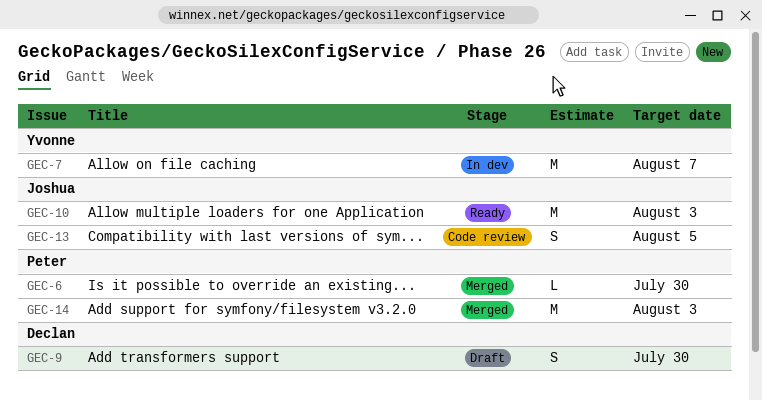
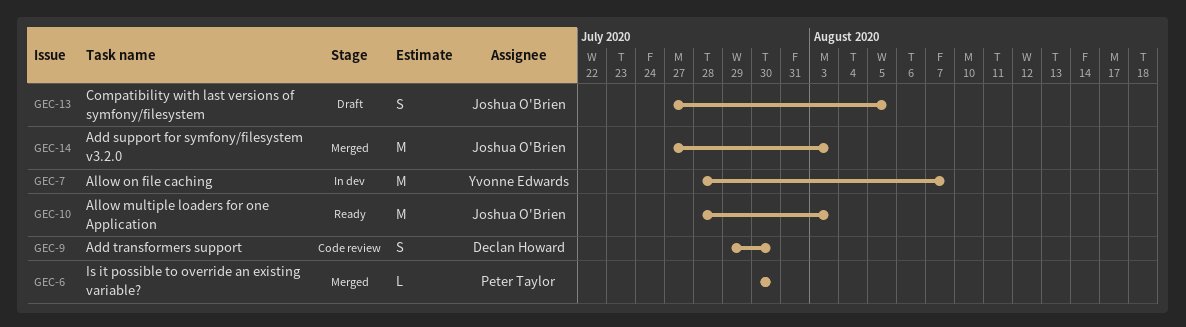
GEC-9, status: Draft -> Code review
GEC-13, status: Code review -> Draft
GEC-14, owner: Peter Taylor -> Joshua O'Brien

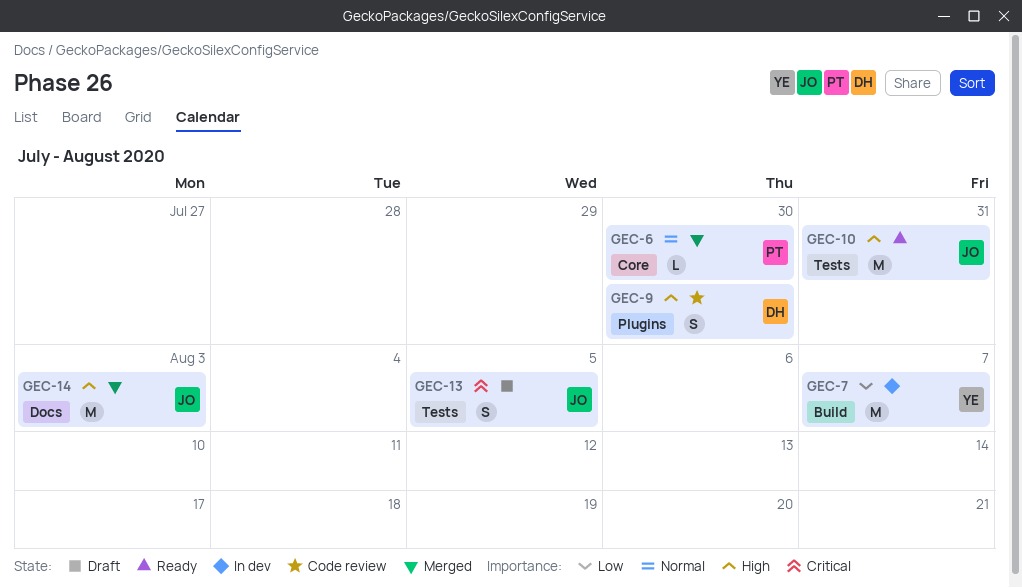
GEC-10, due: Aug 3 -> Jul 31

